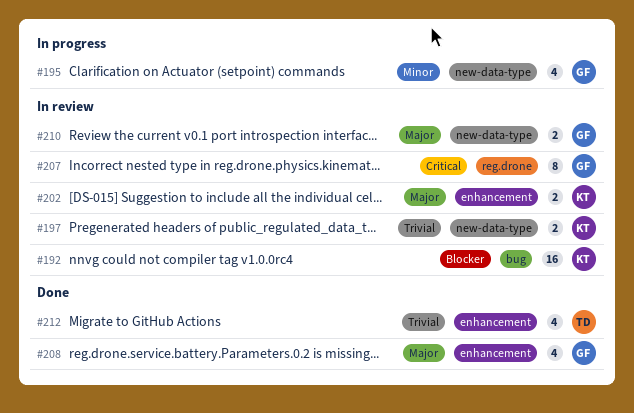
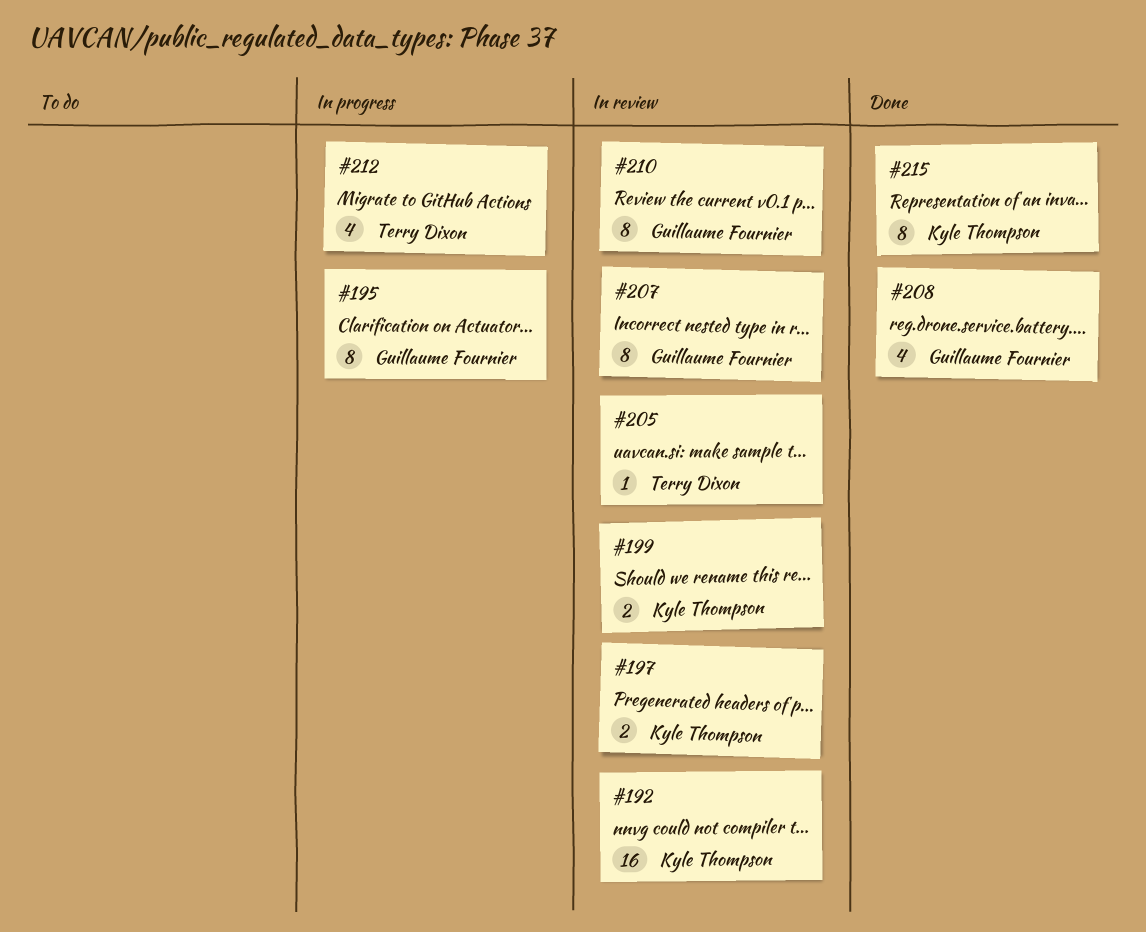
#195, estimate: 4 -> 8
#199: none -> present
#202: present -> none
#205: none -> present
#210, estimate: 2 -> 8
#212, status: Done -> In progress
#215: none -> present

